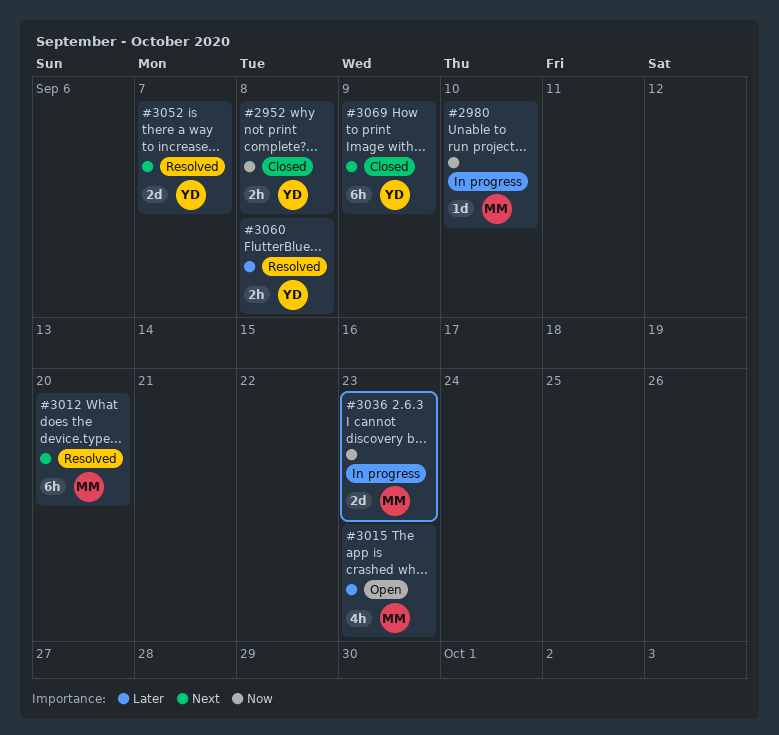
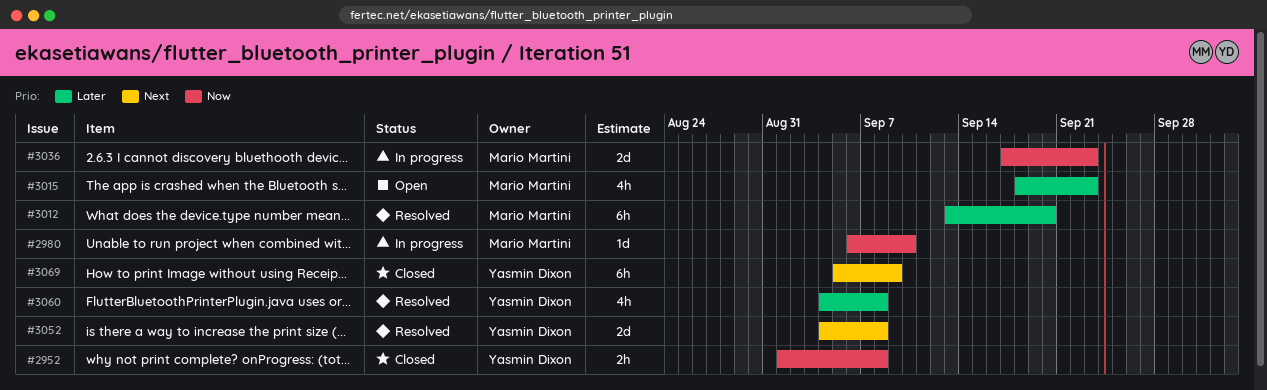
#3012, priority: Next -> Later
#3052, due: Sep 7 -> Sep 8
#3060, estimate: 2h -> 4h

